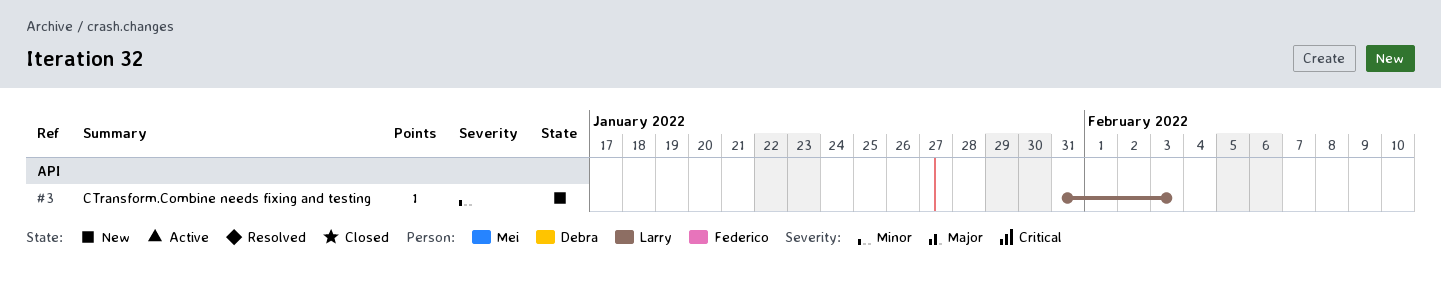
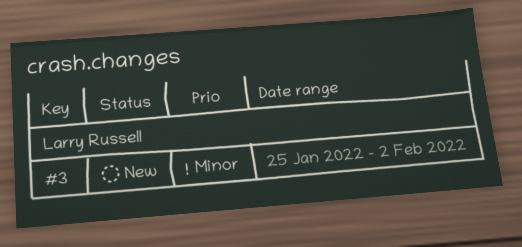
#3, start: Jan 31 -> Jan 25
#3, due: Feb 3 -> Feb 2

